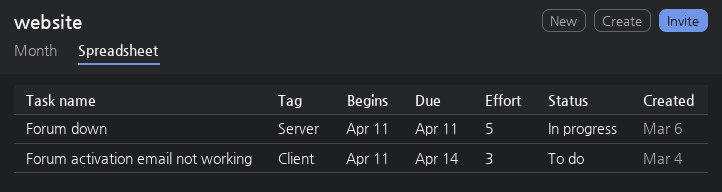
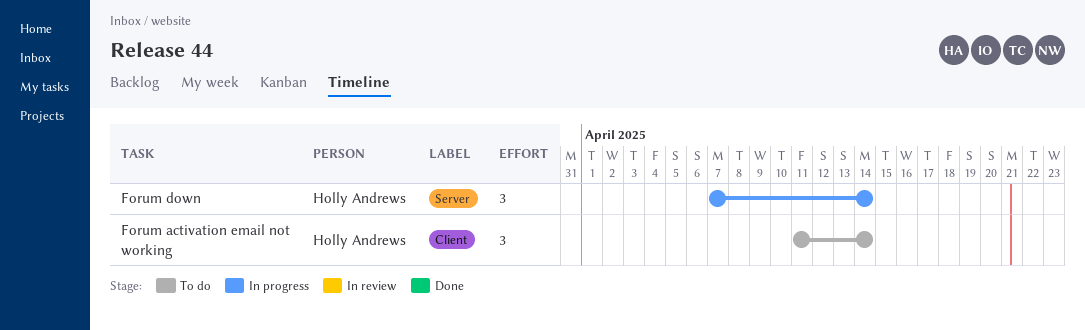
Forum down, estimate: 5 -> 3
Forum down, start: Apr 11 -> Apr 7
Forum down, due: Apr 11 -> Apr 14

